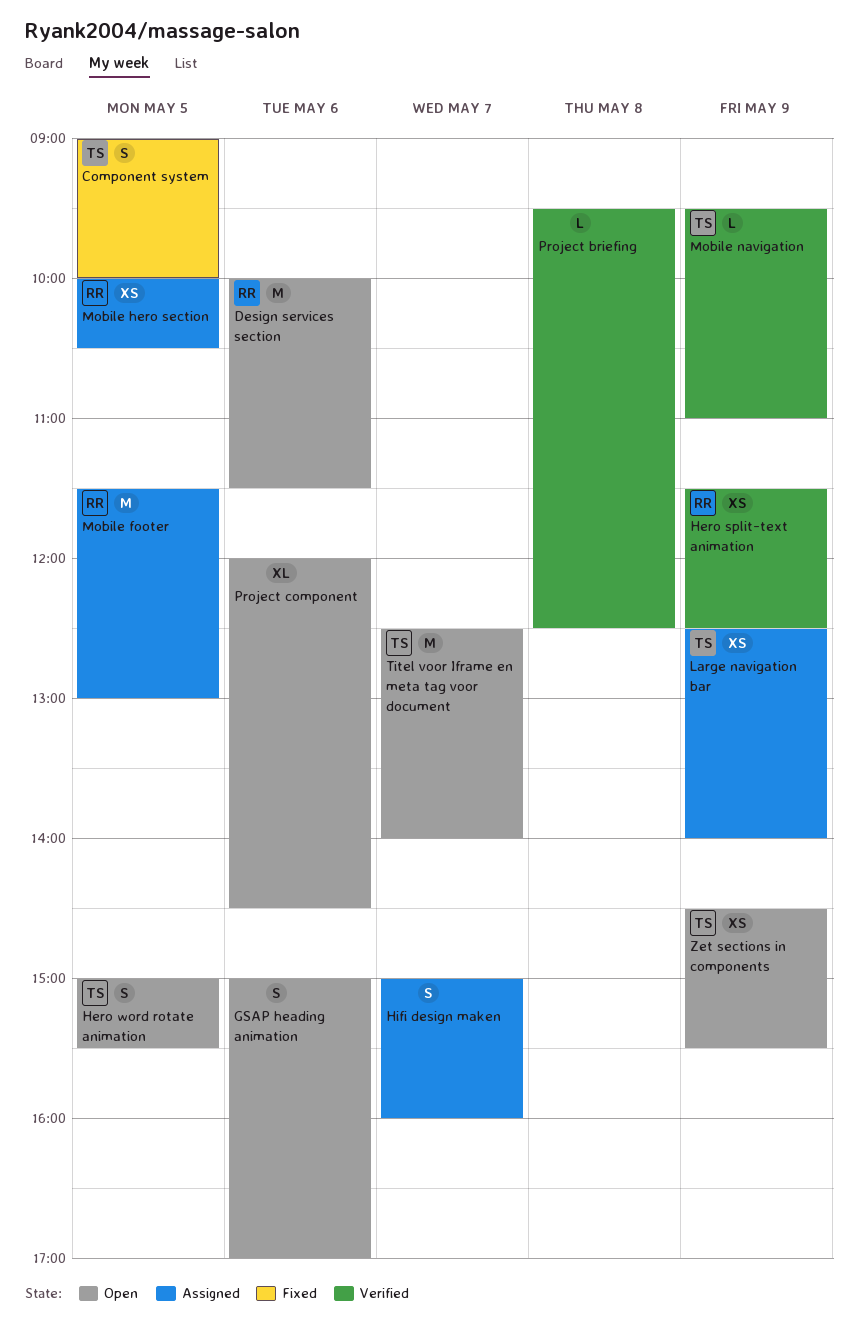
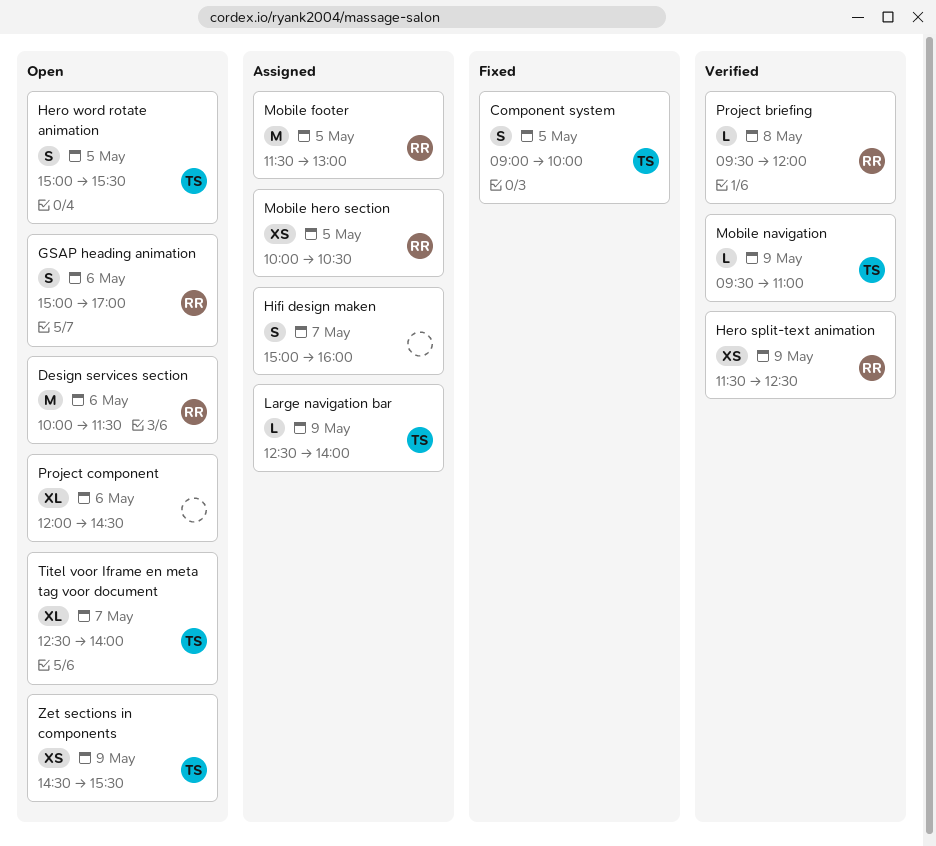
GSAP heading animation, owner: none -> RR
Large navigation bar, estimate: XS -> L
Project briefing, owner: none -> RR
Project briefing, ends: 12:30 -> 12:00
Titel voor Iframe en meta tag voor document, estimate: M -> XL

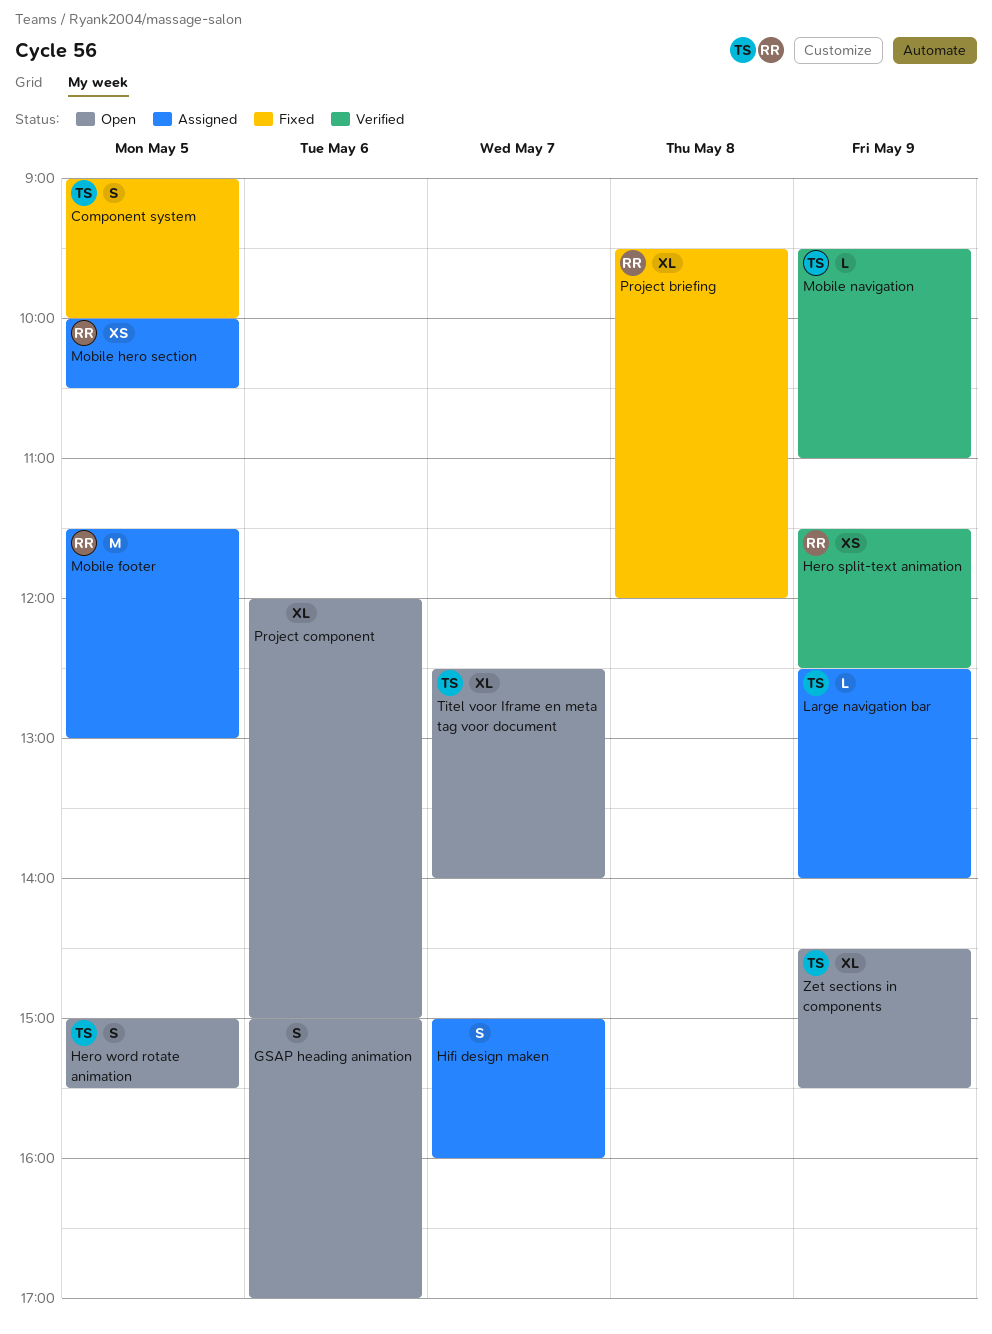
Design services section: present -> none
GSAP heading animation, owner: RR -> none
Project briefing, status: Verified -> Fixed
Project briefing, estimate: L -> XL
Project component, ends: 14:30 -> 15:00
Zet sections in components, estimate: XS -> XL

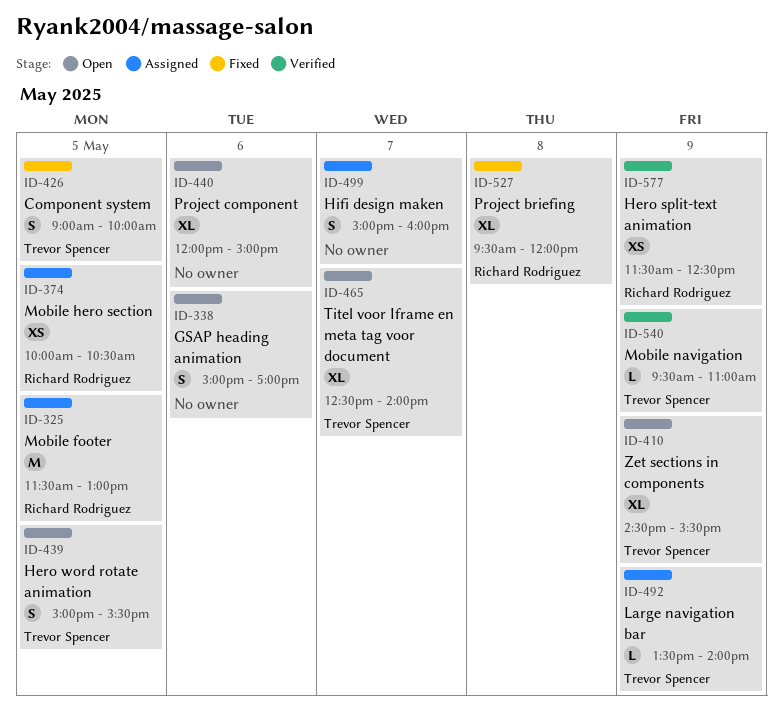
Large navigation bar, begins: 12:30 -> 13:30

